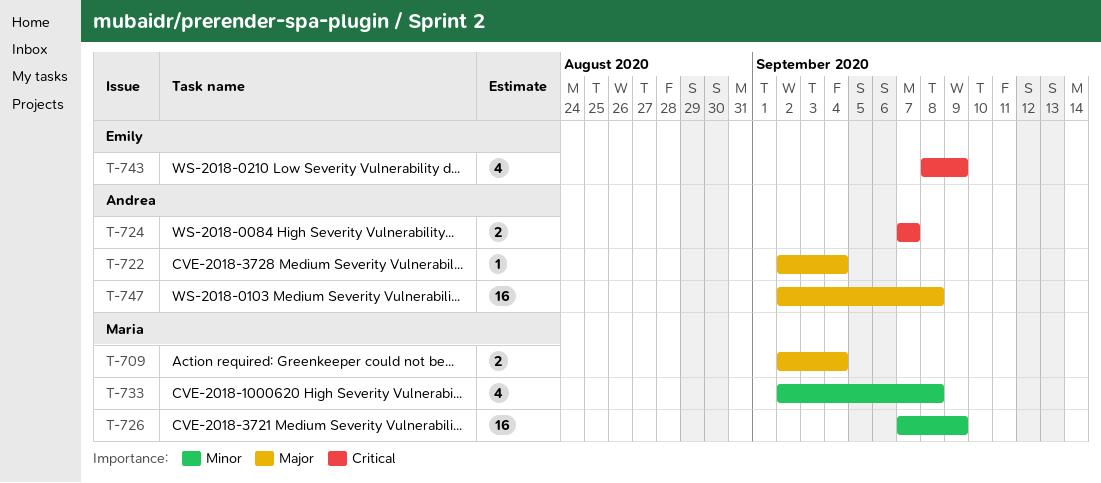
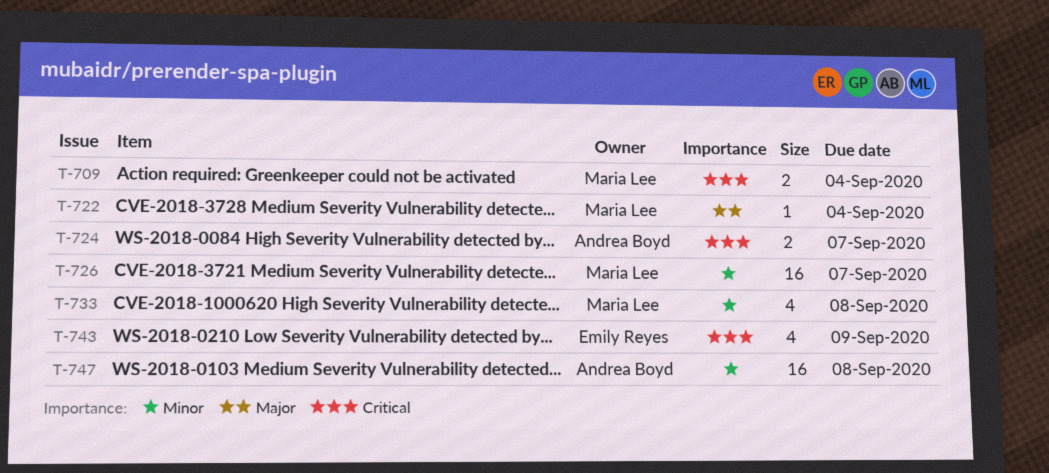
T-709, priority: Major -> Critical
T-722, owner: Andrea Boyd -> Maria Lee
T-726, due: Sep 9 -> Sep 7
T-747, priority: Major -> Minor

